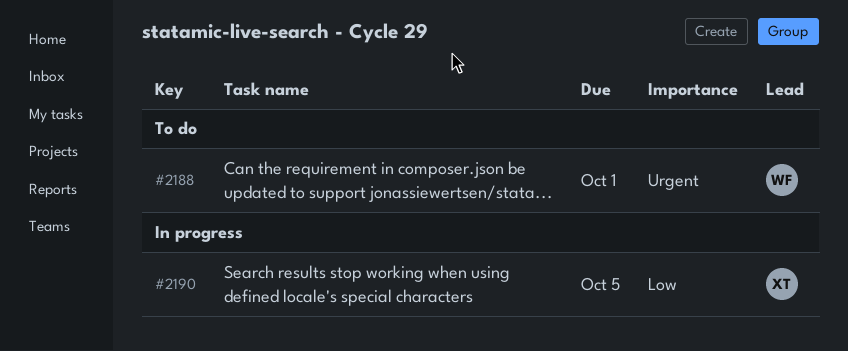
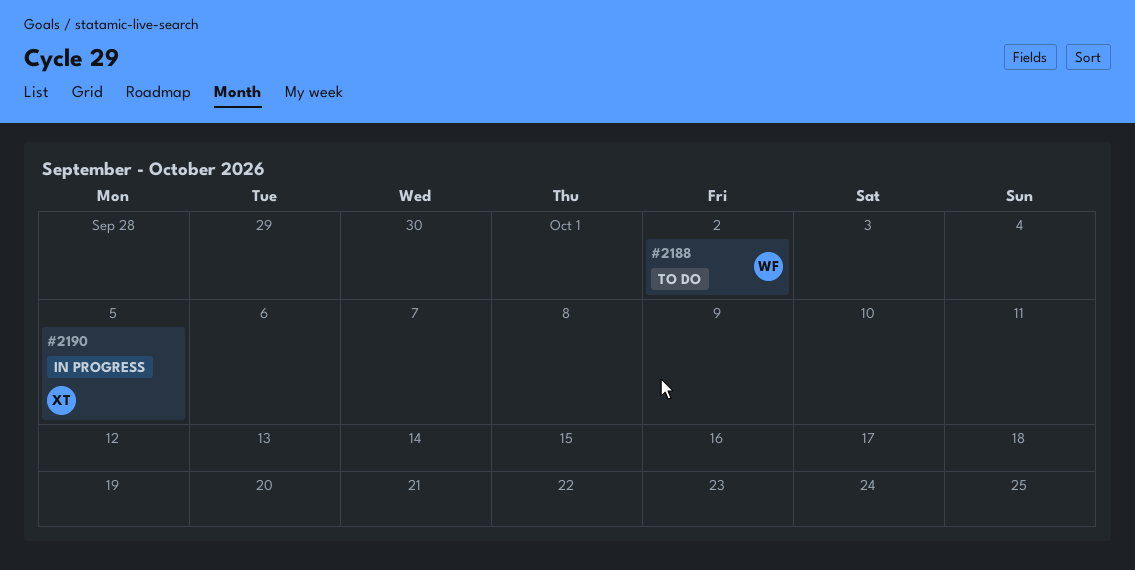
#2188, due: Oct 1 -> Oct 2

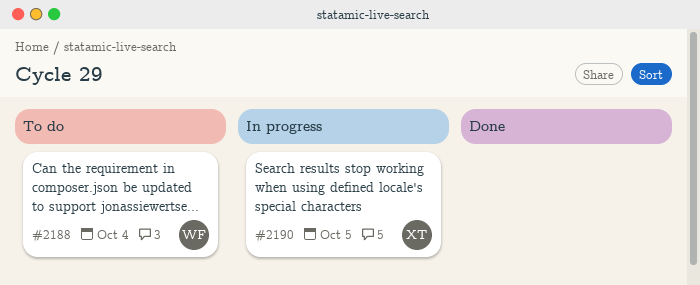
#2188, due: Oct 2 -> Oct 4

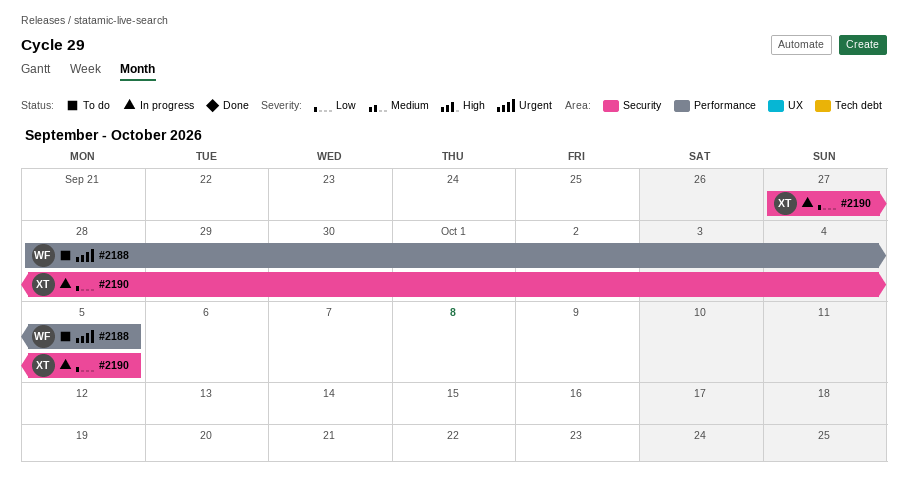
#2188, due: Oct 4 -> Oct 5

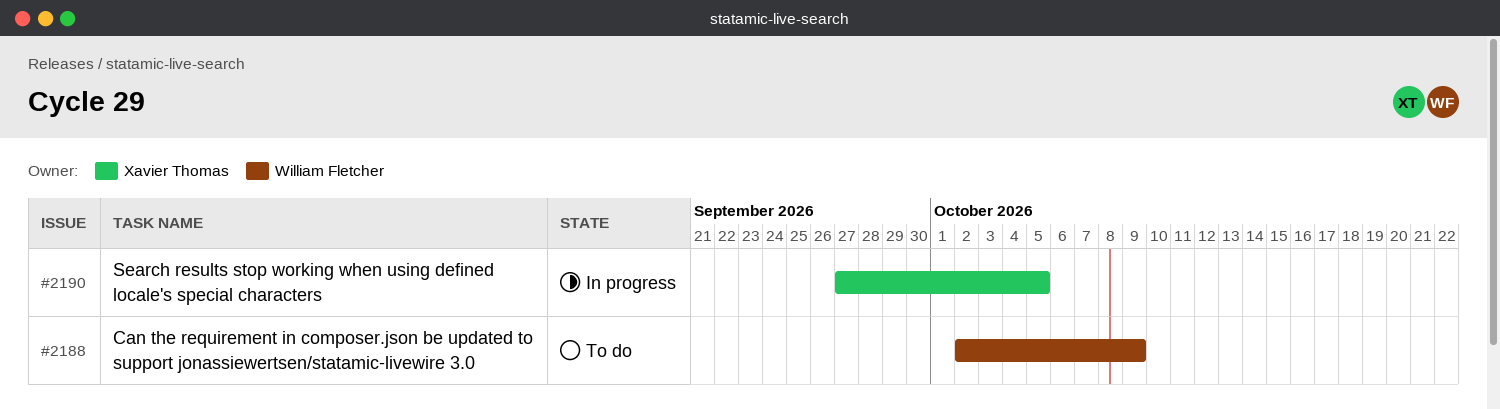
#2188, start: Sep 28 -> Oct 2
#2188, due: Oct 5 -> Oct 9

